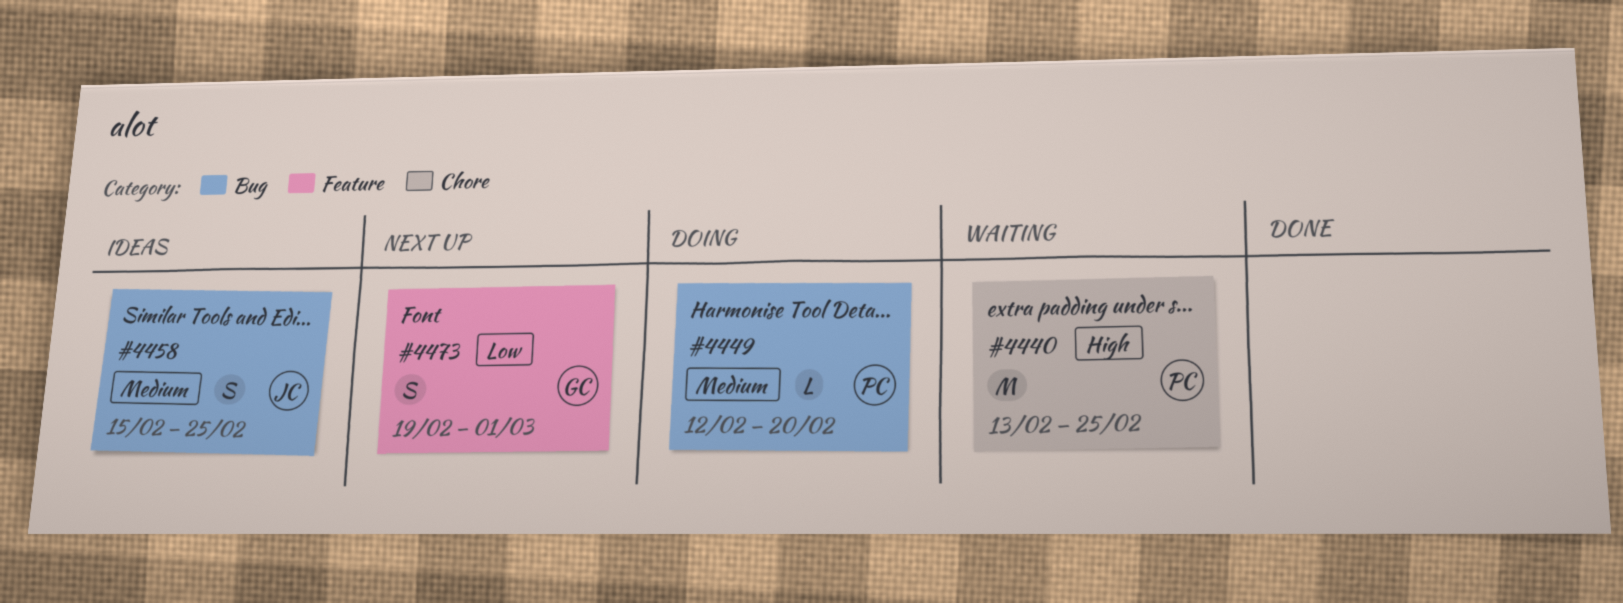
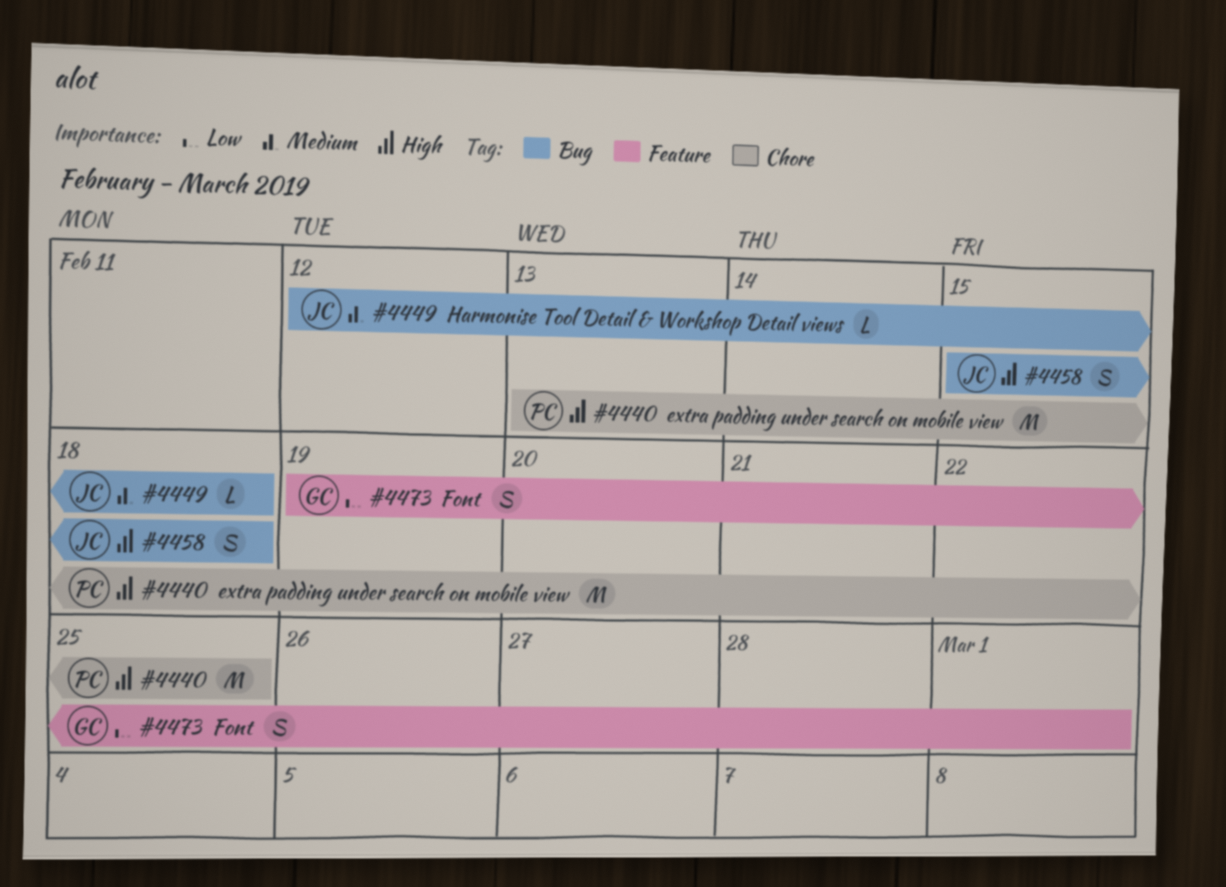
#4449, owner: PC -> JC
#4449, due: Feb 20 -> Feb 18
#4458, priority: Medium -> High
#4458, due: Feb 25 -> Feb 18

